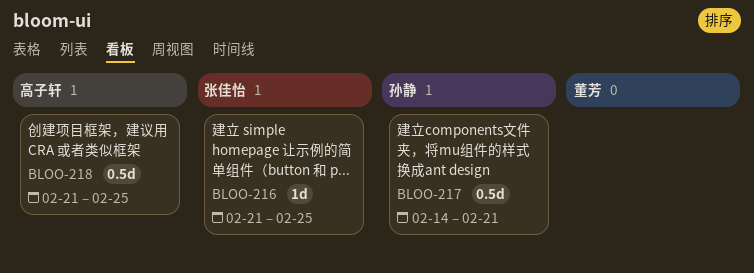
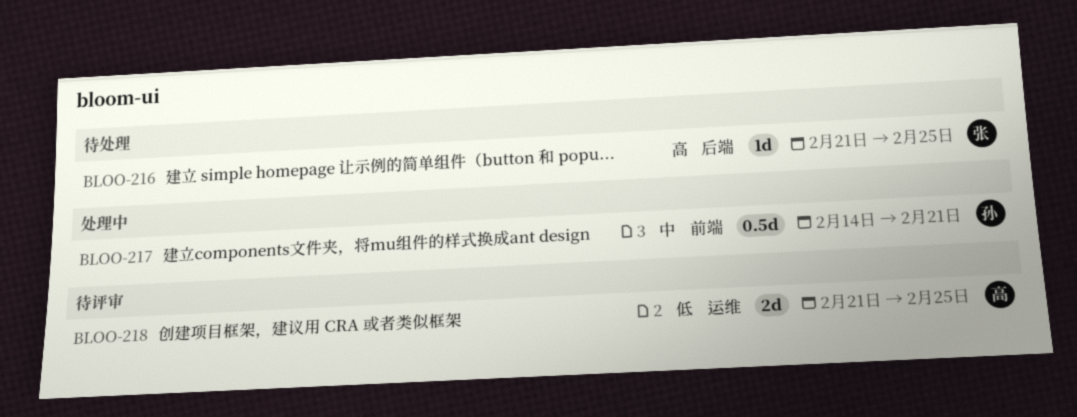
BLOO-218, estimate: 0.5d -> 2d

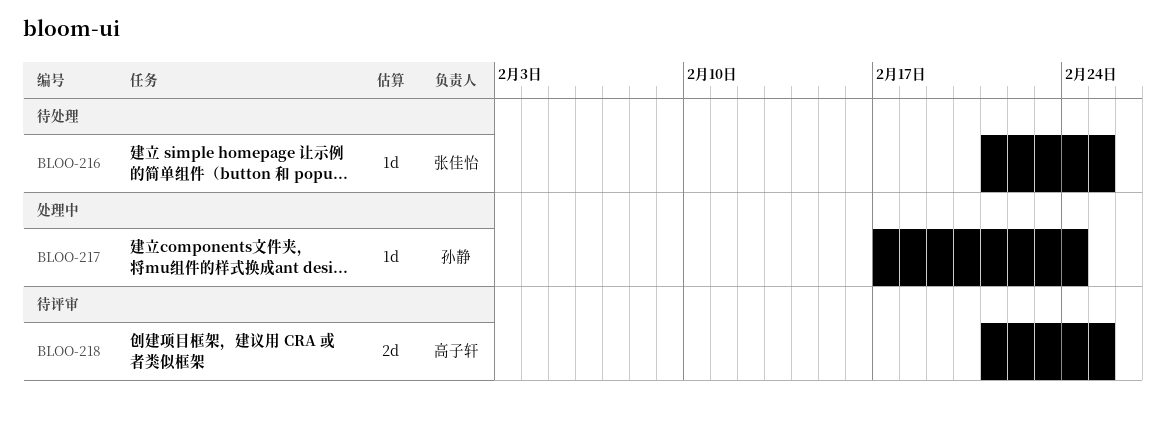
BLOO-217, estimate: 0.5d -> 1d
BLOO-217, start: Feb 14 -> Feb 17
BLOO-217, due: Feb 21 -> Feb 24

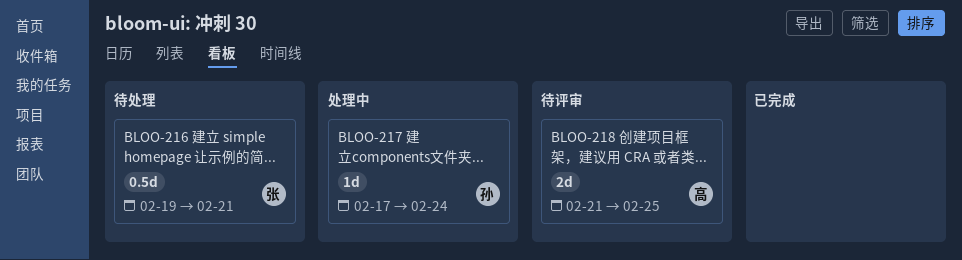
BLOO-216, estimate: 1d -> 0.5d
BLOO-216, start: Feb 21 -> Feb 19
BLOO-216, due: Feb 25 -> Feb 21

